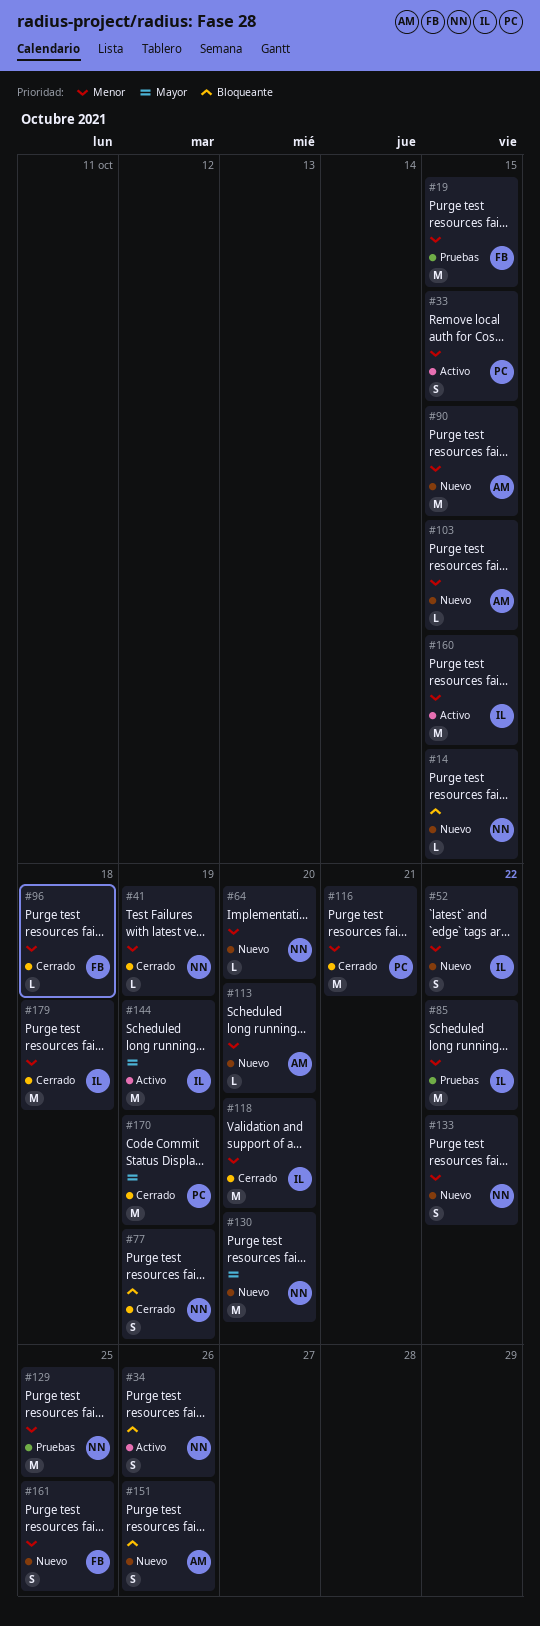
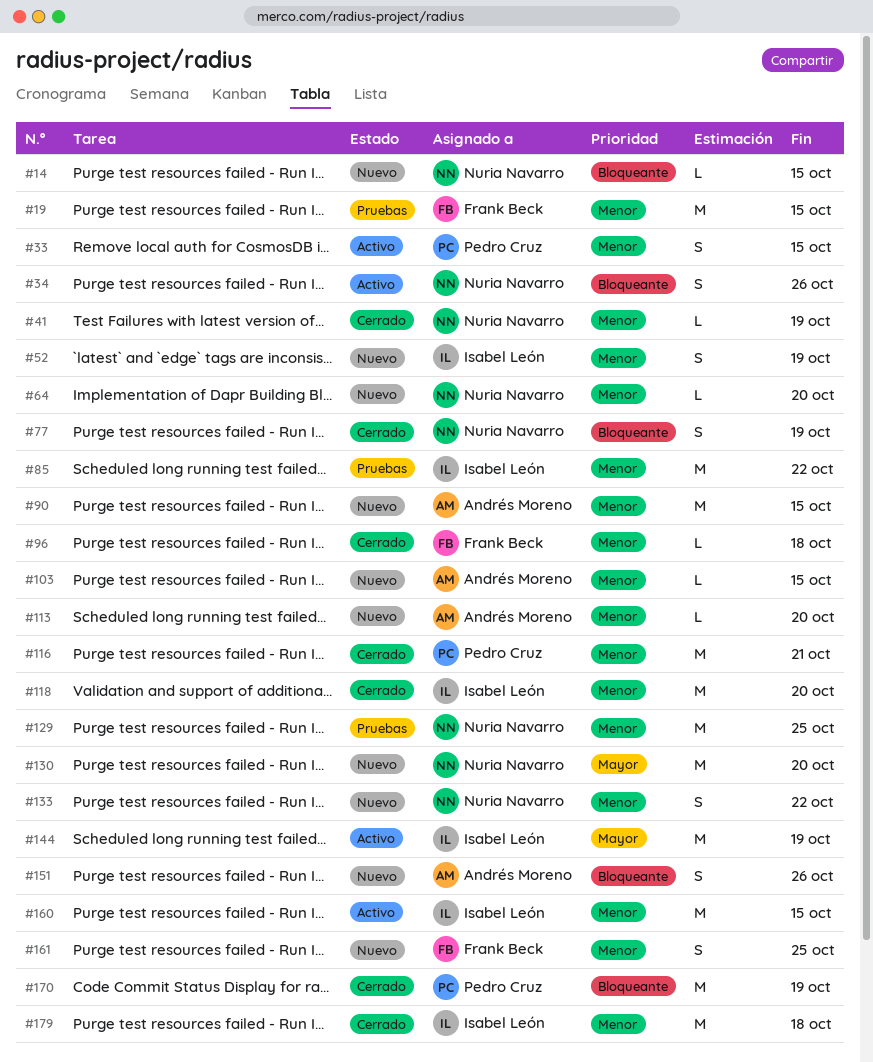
#52, due: Oct 22 -> Oct 19
#170, priority: Mayor -> Bloqueante

